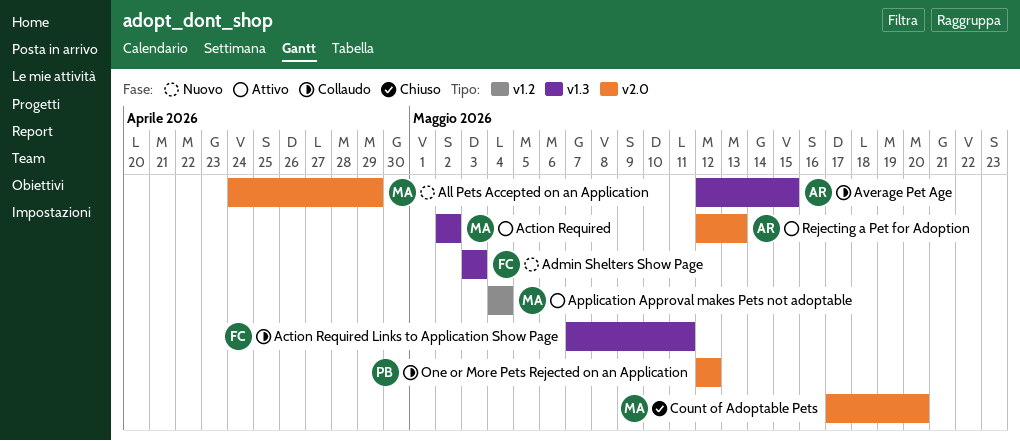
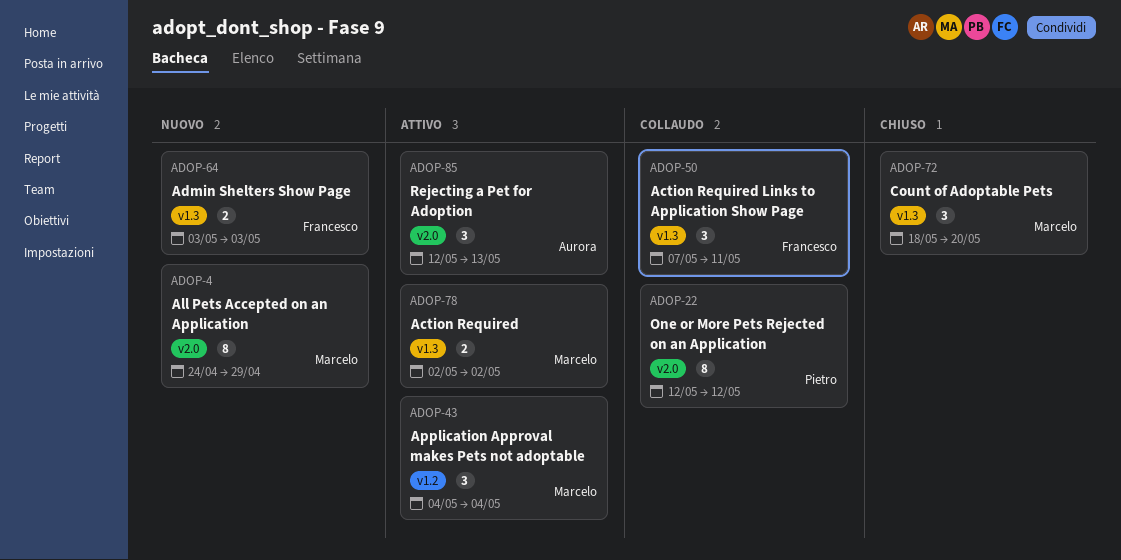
Average Pet Age: present -> none
Count of Adoptable Pets, label: v2.0 -> v1.3
Count of Adoptable Pets, start: May 17 -> May 18

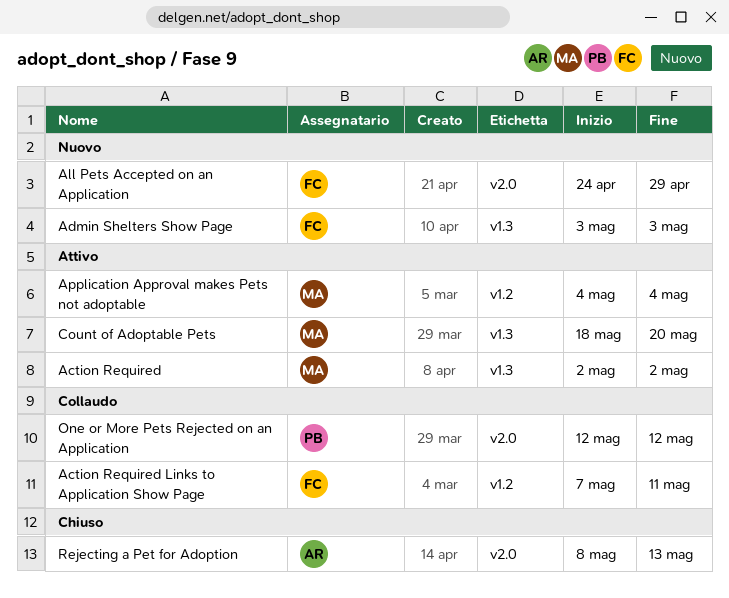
Action Required Links to Application Show Page, label: v1.3 -> v1.2
All Pets Accepted on an Application, owner: Marcelo -> Francesco
Count of Adoptable Pets, status: Chiuso -> Attivo
Rejecting a Pet for Adoption, status: Attivo -> Chiuso
Rejecting a Pet for Adoption, start: May 12 -> May 8

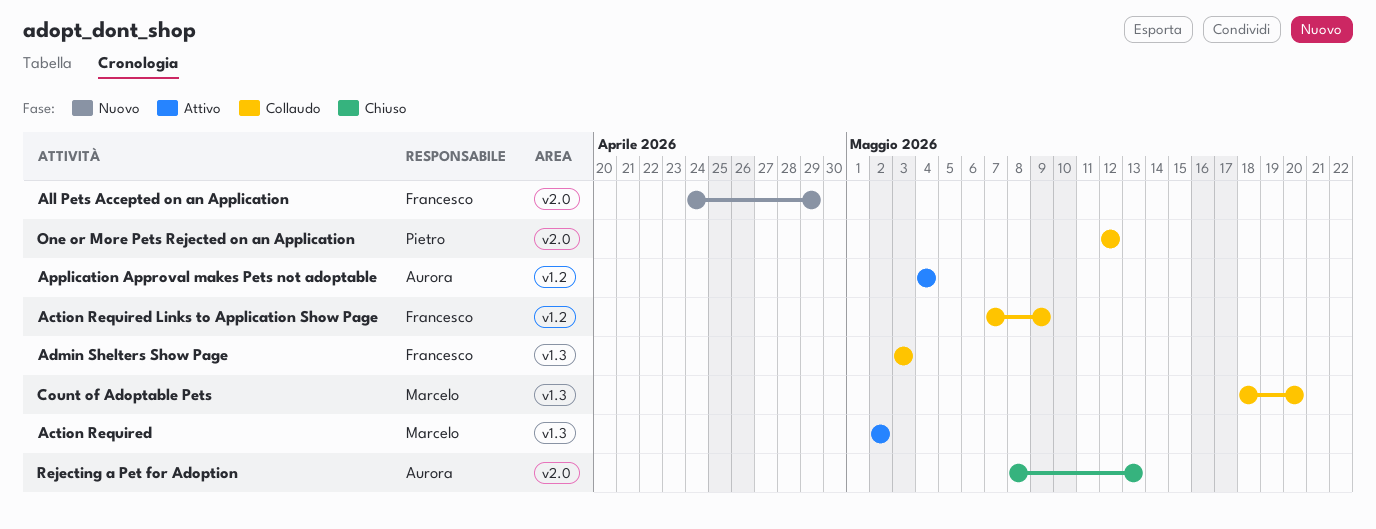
Action Required Links to Application Show Page, due: May 11 -> May 9
Admin Shelters Show Page, status: Nuovo -> Collaudo
Application Approval makes Pets not adoptable, owner: Marcelo -> Aurora
Count of Adoptable Pets, status: Attivo -> Collaudo

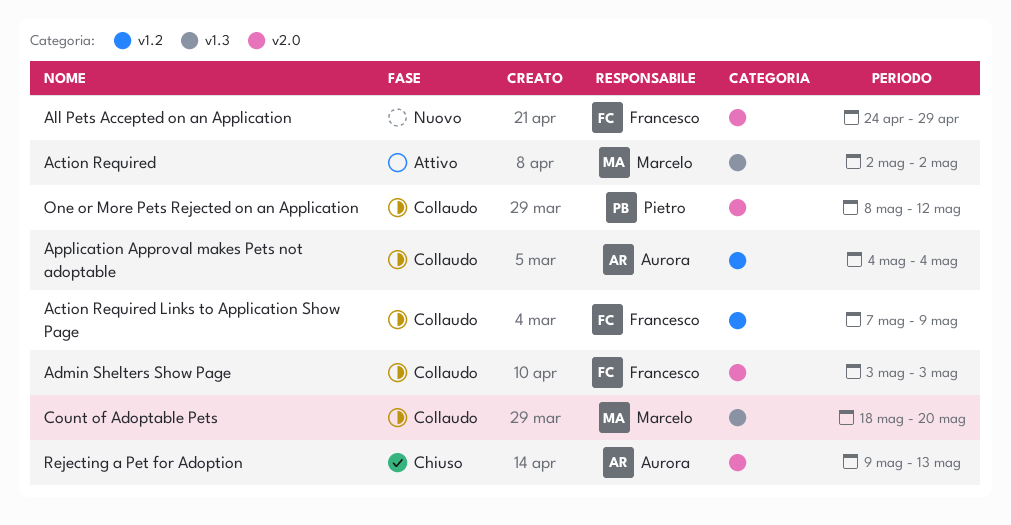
Admin Shelters Show Page, label: v1.3 -> v2.0
Application Approval makes Pets not adoptable, status: Attivo -> Collaudo
One or More Pets Rejected on an Application, start: May 12 -> May 8
Rejecting a Pet for Adoption, start: May 8 -> May 9

